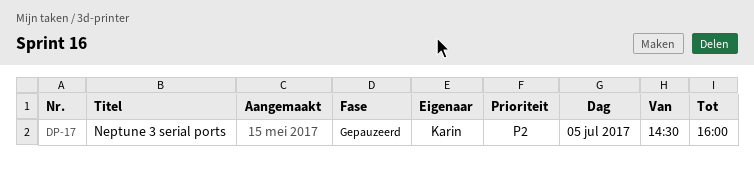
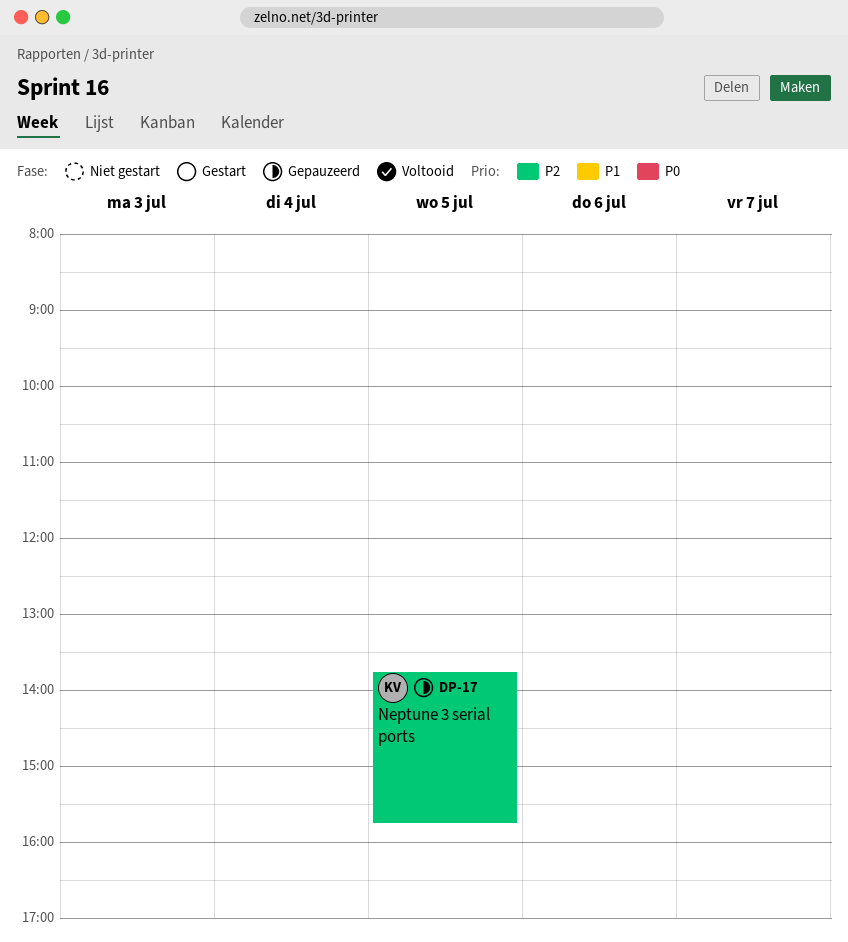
DP-17, begins: 14:30 -> 13:45
DP-17, ends: 16:00 -> 15:45

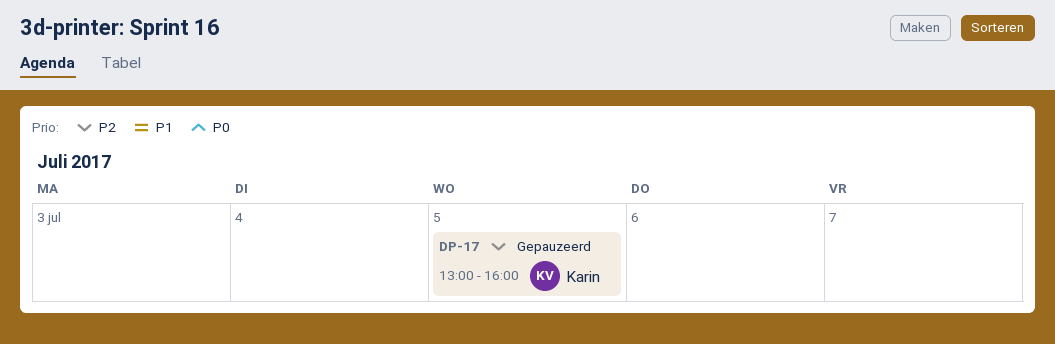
DP-17, begins: 13:45 -> 13:00
DP-17, ends: 15:45 -> 16:00

